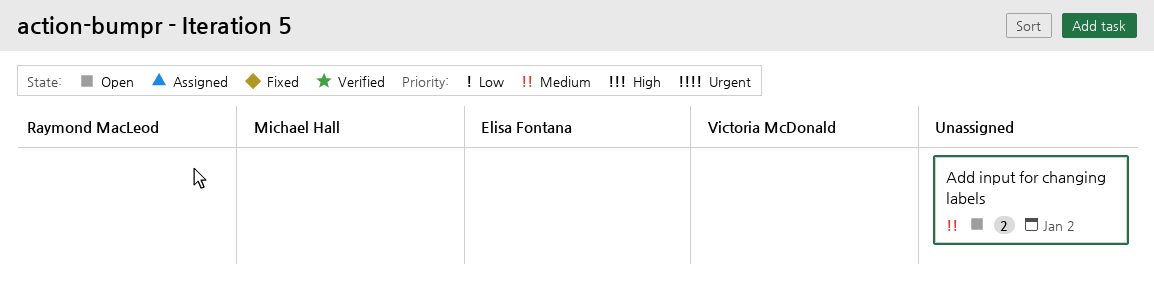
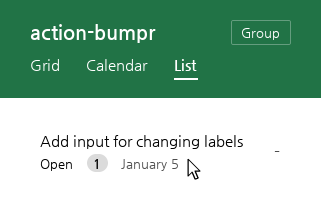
Add input for changing labels, estimate: 2 -> 1
Add input for changing labels, due: Jan 2 -> Jan 5

